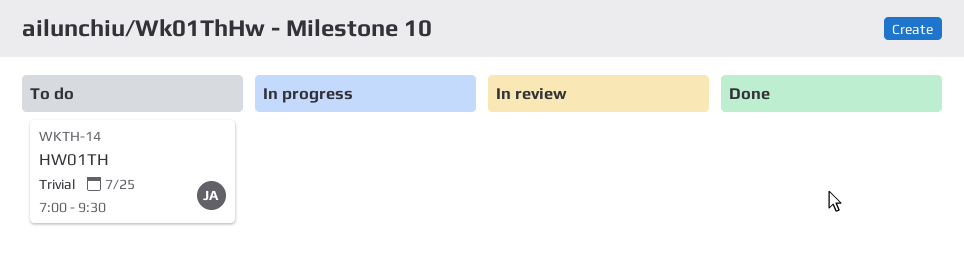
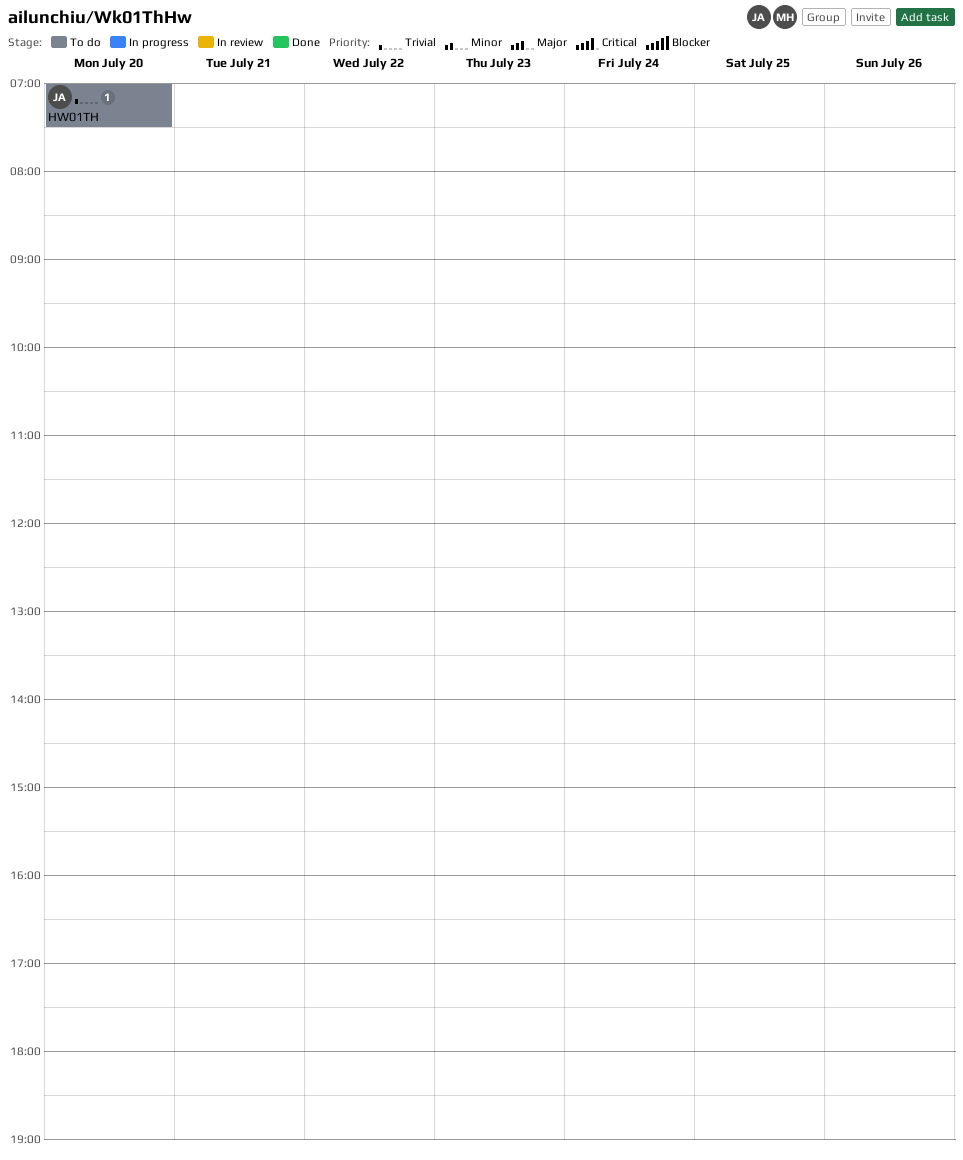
HW01TH, day: Jul 25 -> Jul 20
HW01TH, ends: 09:30 -> 07:30

